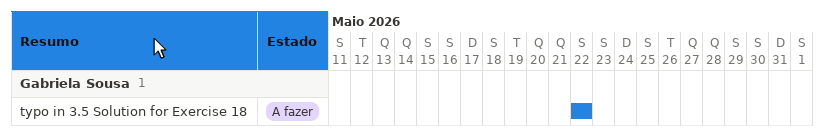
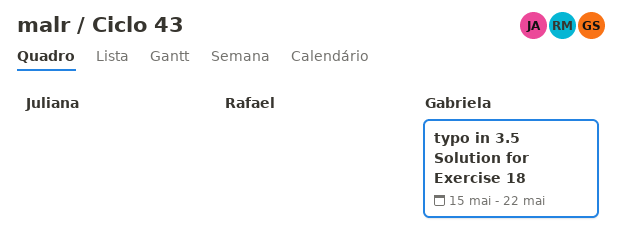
typo in 3.5 Solution for Exercise 18, start: May 22 -> May 15

